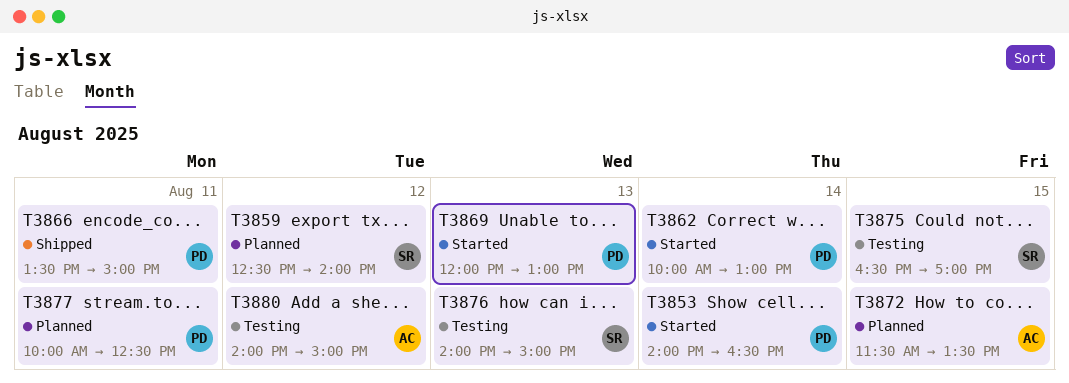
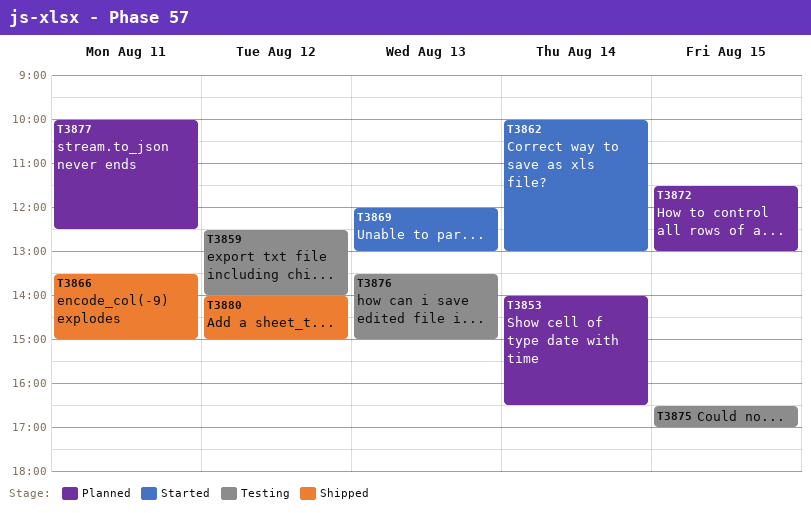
T3853, status: Started -> Planned
T3859, status: Planned -> Testing
T3872, ends: 13:30 -> 13:00
T3876, begins: 14:00 -> 13:30
T3880, status: Testing -> Shipped

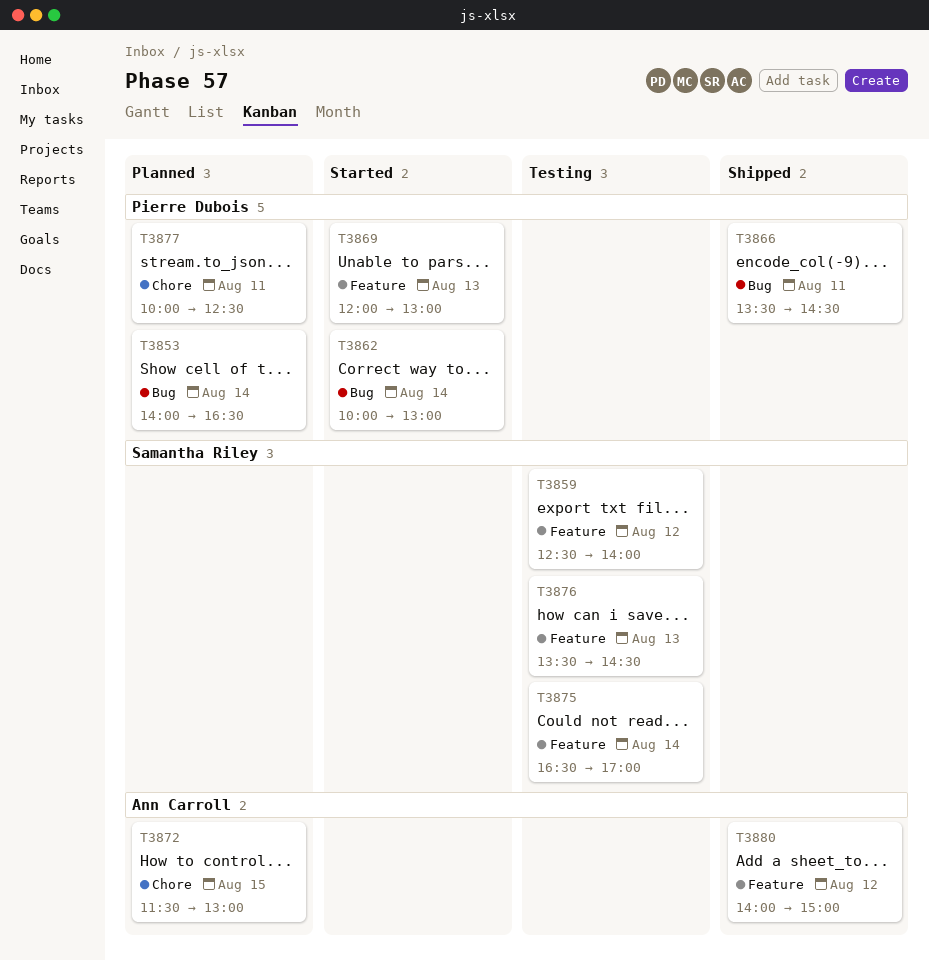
T3866, ends: 15:00 -> 14:30
T3875, day: Aug 15 -> Aug 14
T3876, ends: 15:00 -> 14:30

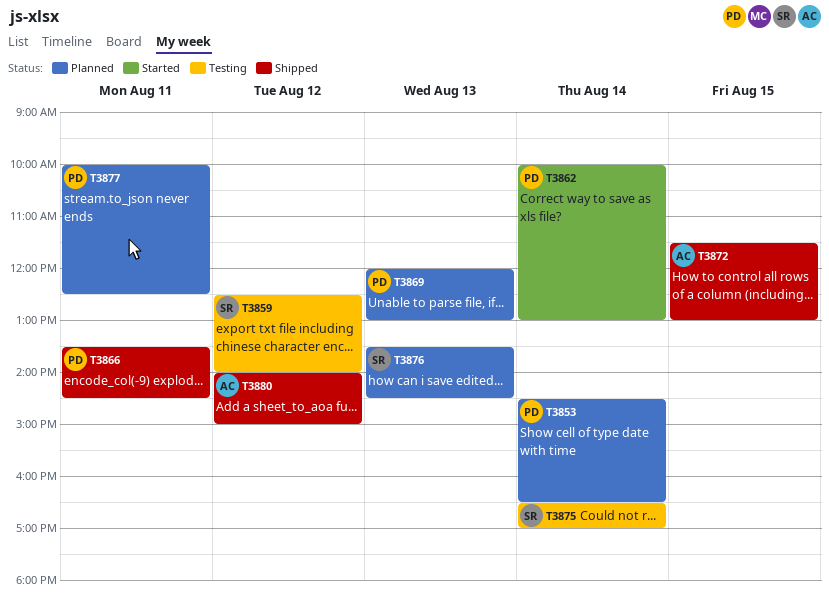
T3853, begins: 14:00 -> 14:30
T3869, status: Started -> Planned
T3872, status: Planned -> Shipped
T3876, status: Testing -> Planned

